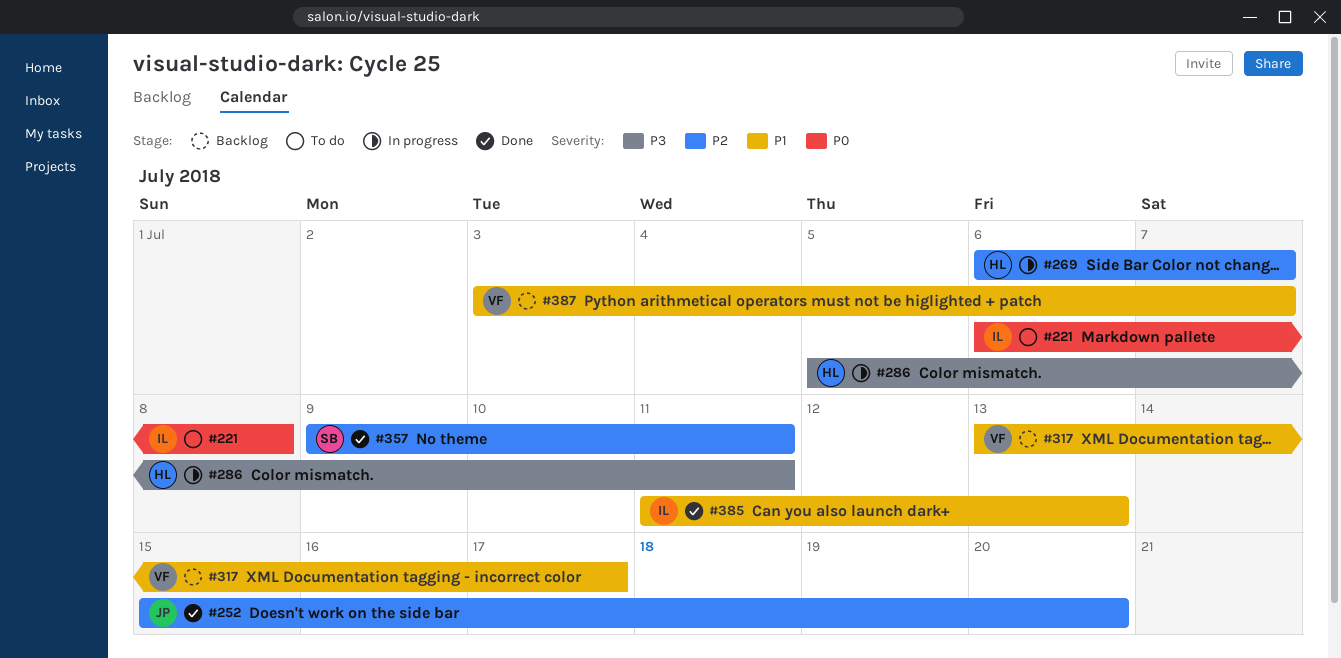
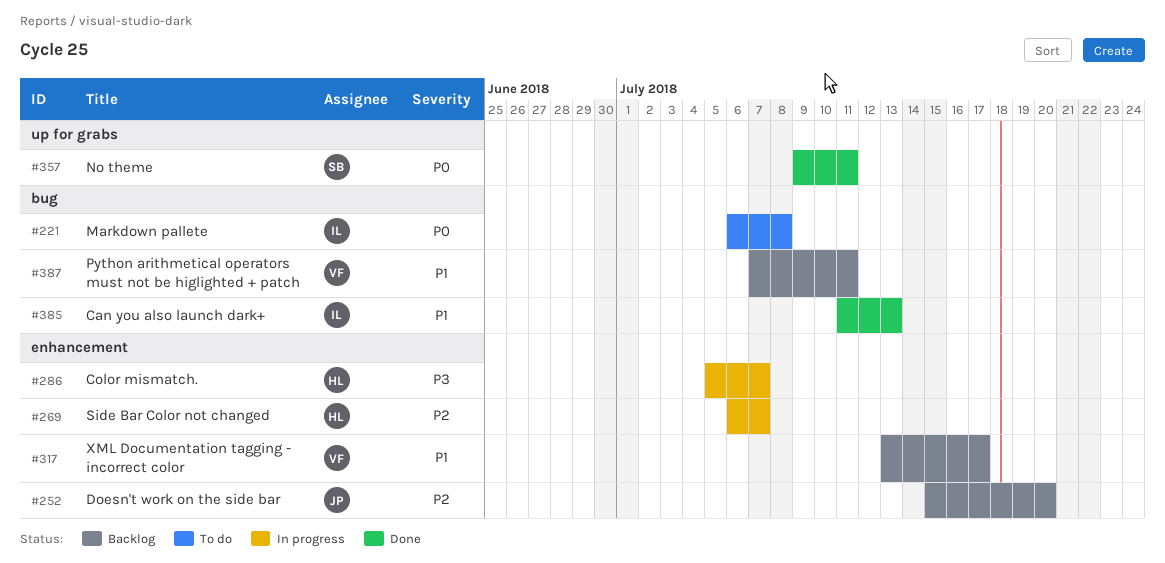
#252, status: Done -> Backlog
#286, due: Jul 11 -> Jul 7
#357, priority: P2 -> P0
#387, start: Jul 3 -> Jul 7
#387, due: Jul 7 -> Jul 11

